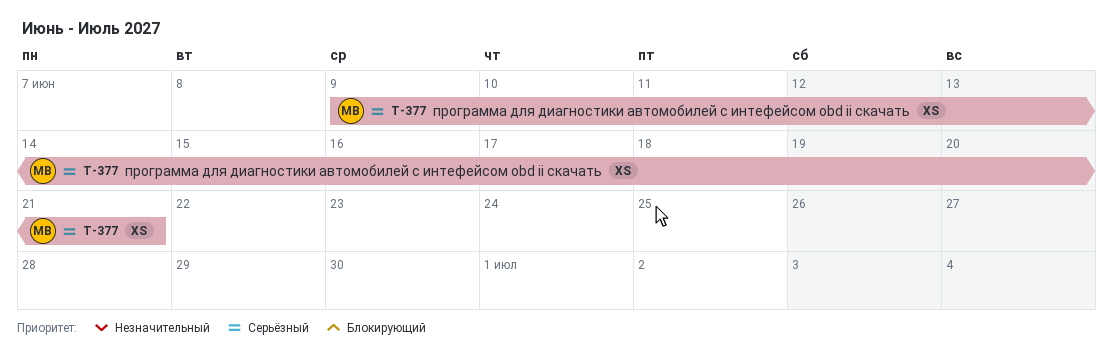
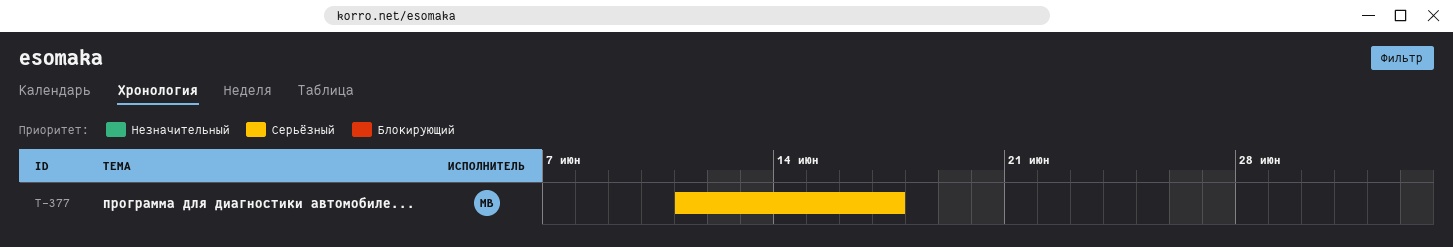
T-377, start: Jun 9 -> Jun 11
T-377, due: Jun 21 -> Jun 17

